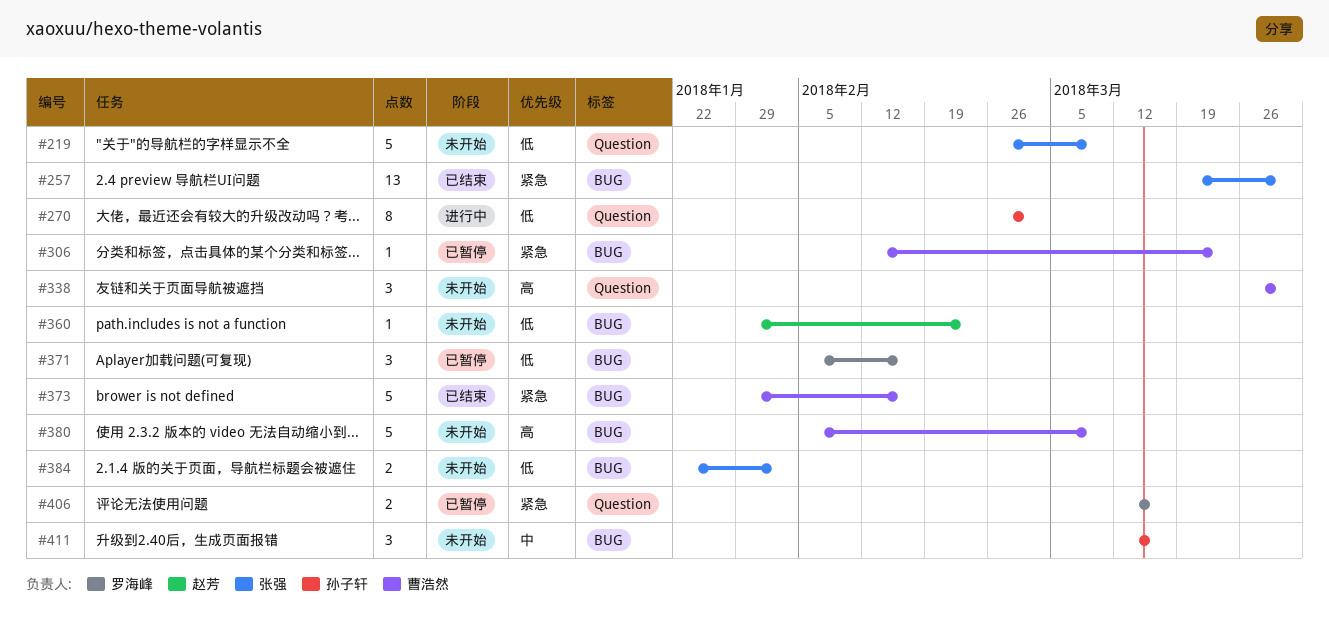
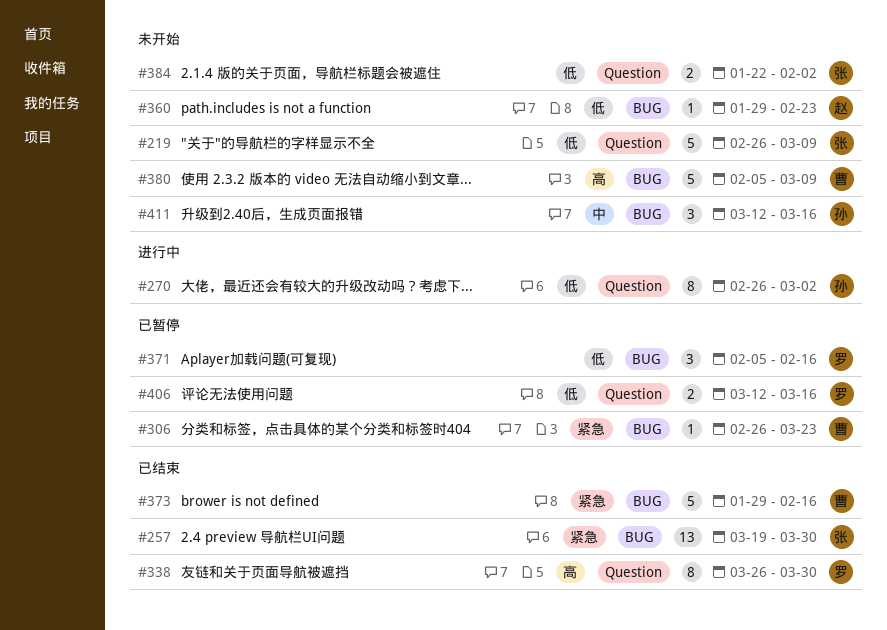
#306, start: Feb 12 -> Feb 26
#338, status: 未开始 -> 已结束
#338, owner: 曹浩然 -> 罗海峰
#338, estimate: 3 -> 8
#384, label: BUG -> Question
#406, priority: 紧急 -> 低

